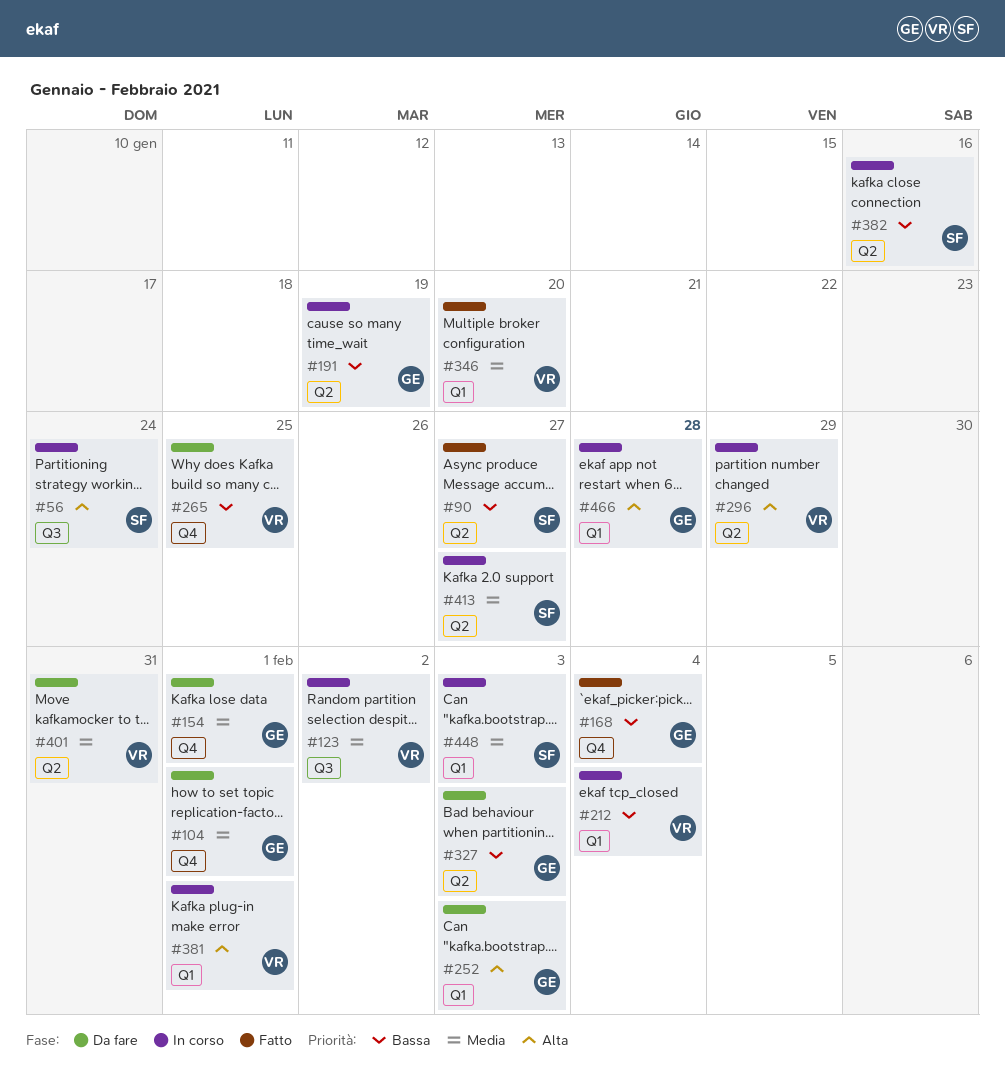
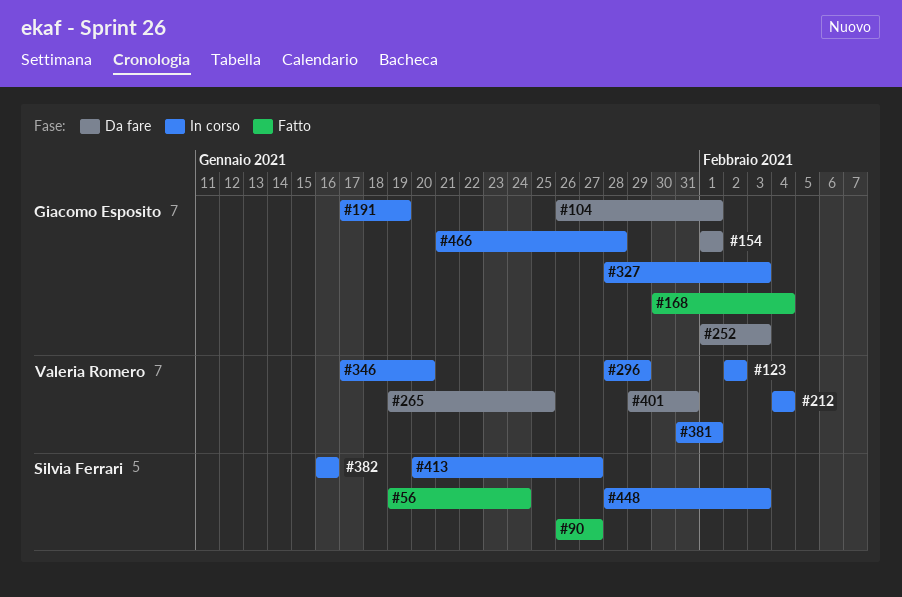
#56, status: In corso -> Fatto
#327, status: Da fare -> In corso
#346, status: Fatto -> In corso

